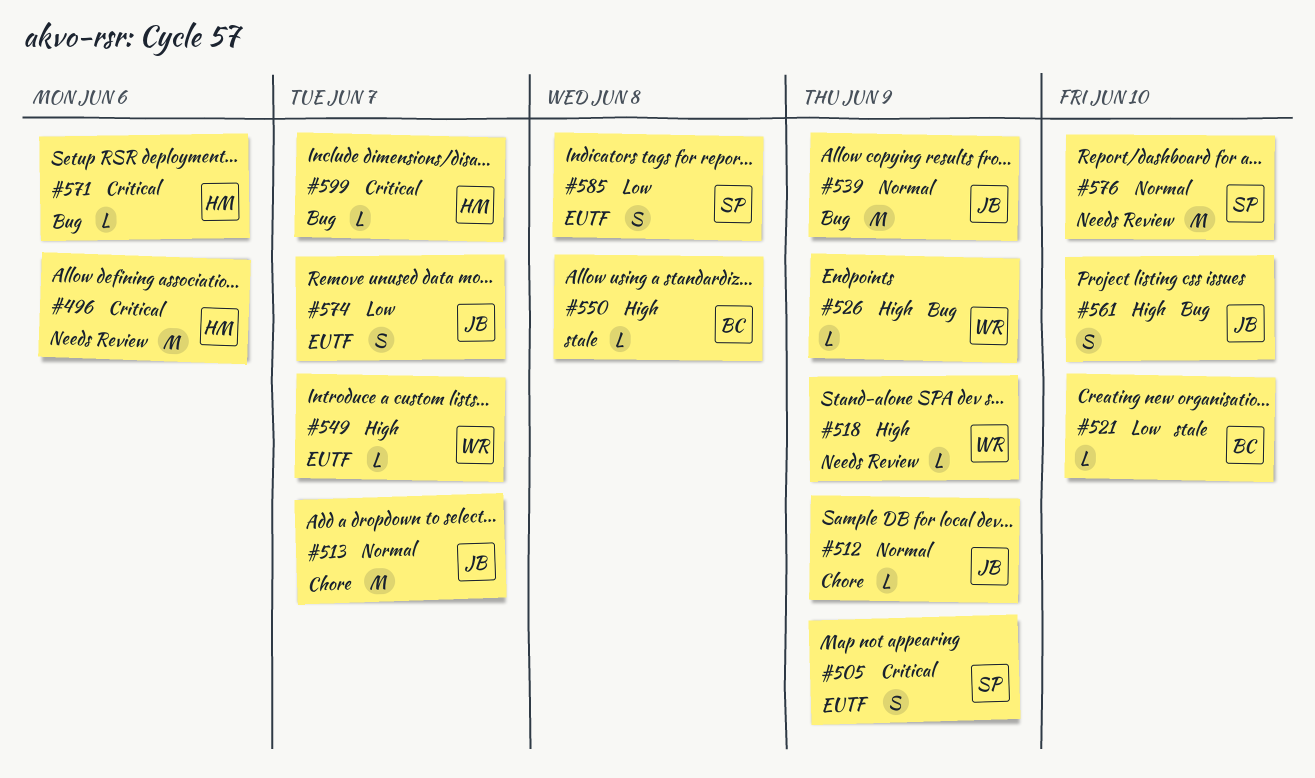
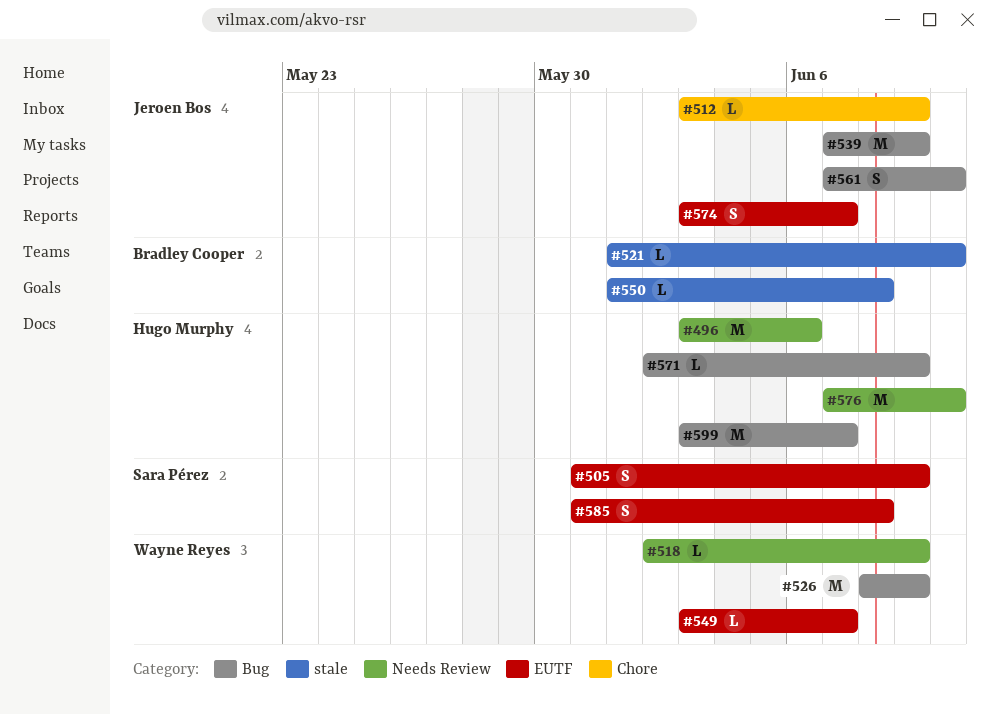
#513: present -> none
#526, estimate: L -> M
#571, due: Jun 6 -> Jun 9
#576, owner: Sara Pérez -> Hugo Murphy
#599, estimate: L -> M

